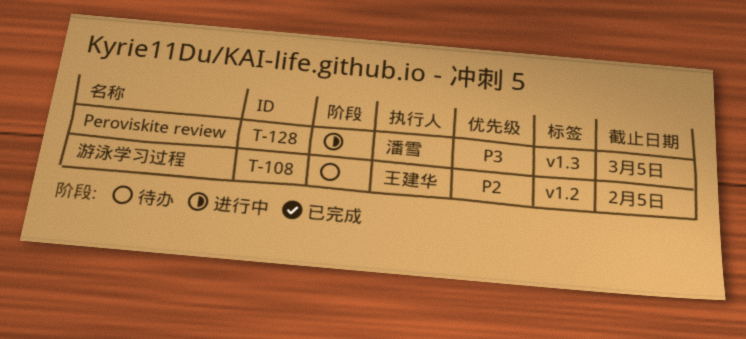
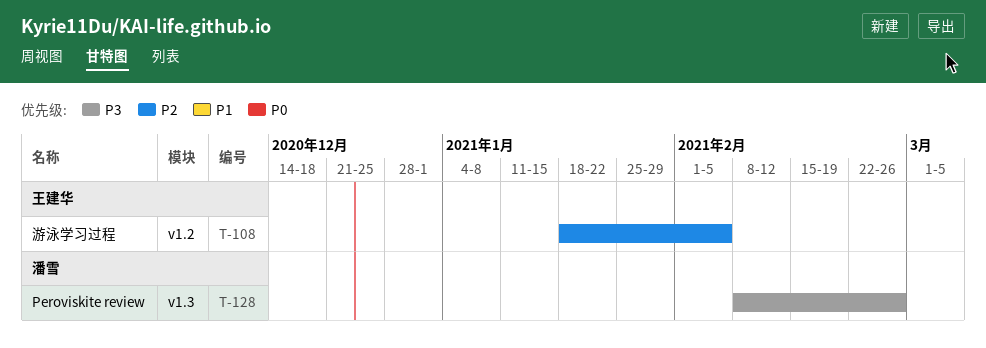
T-128, due: Mar 5 -> Feb 26

